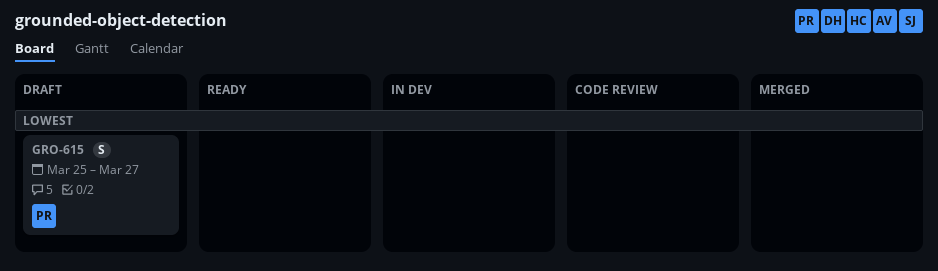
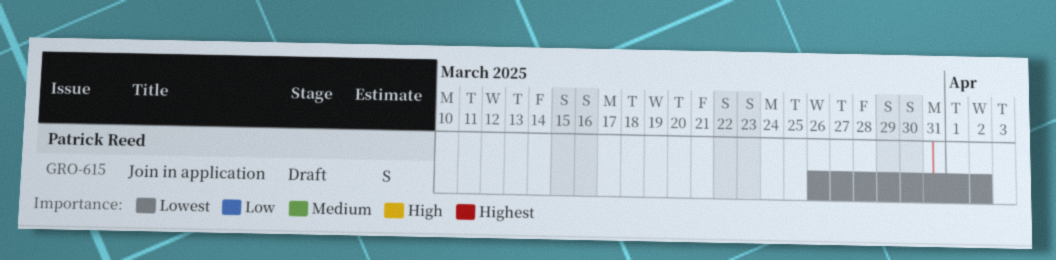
GRO-615, start: Mar 25 -> Mar 26
GRO-615, due: Mar 27 -> Apr 2

